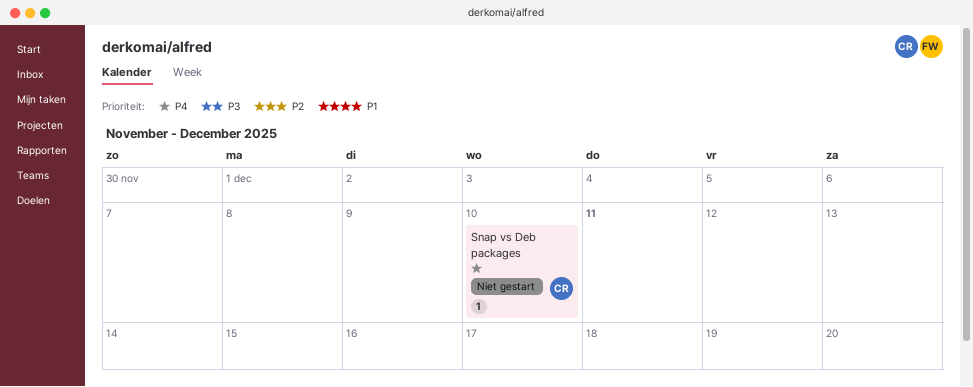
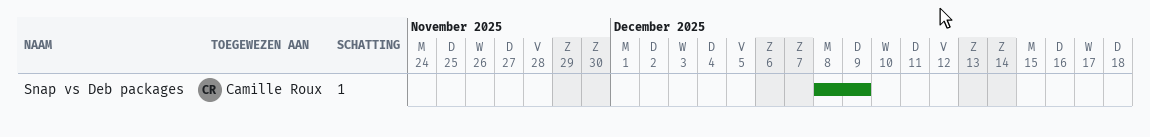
Snap vs Deb packages, due: Dec 10 -> Dec 9

